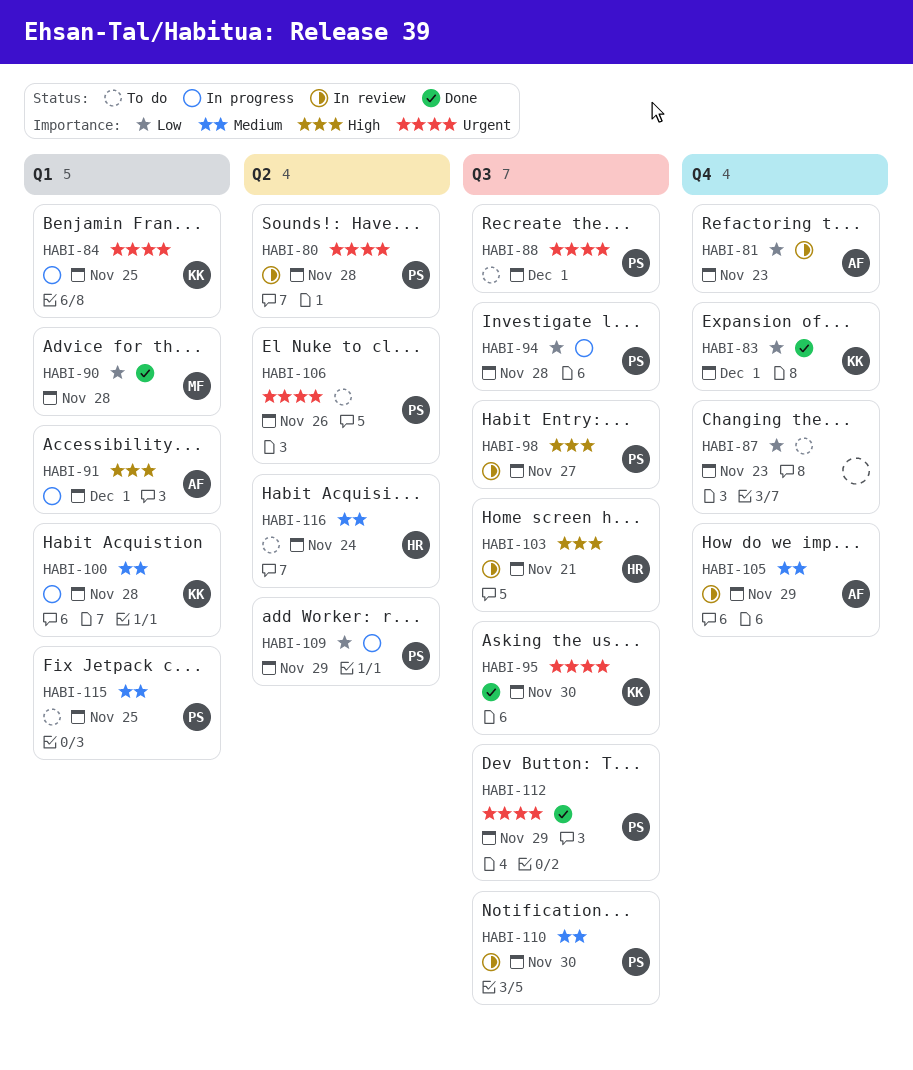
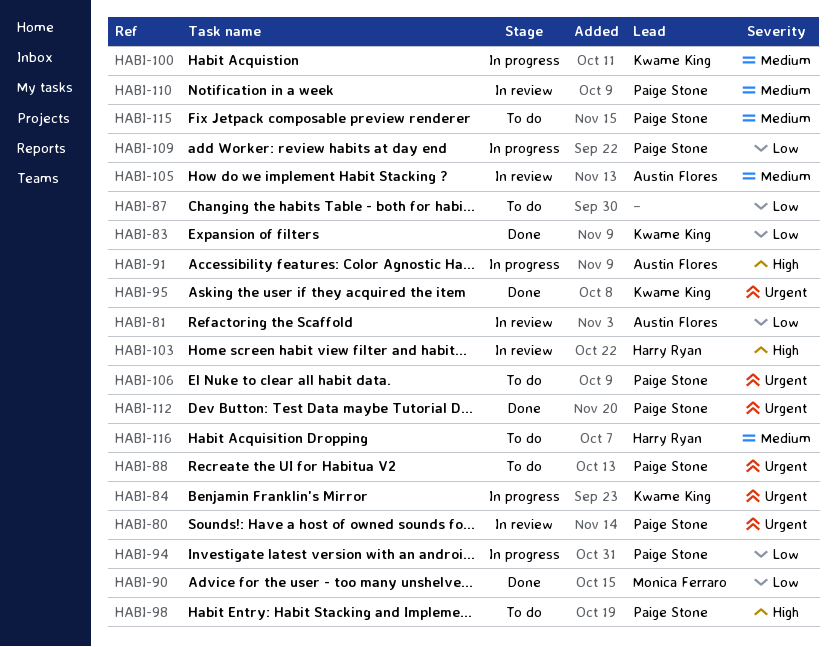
HABI-98, status: In review -> To do

